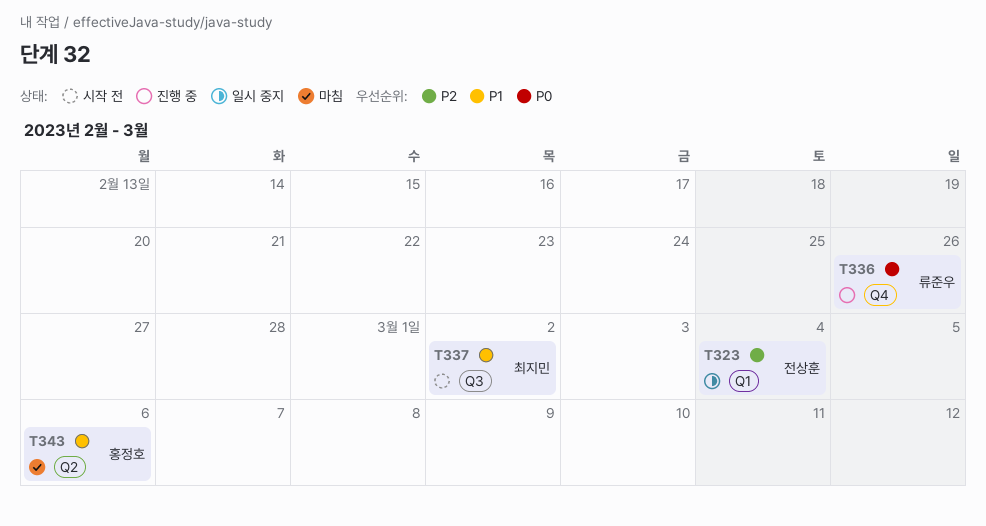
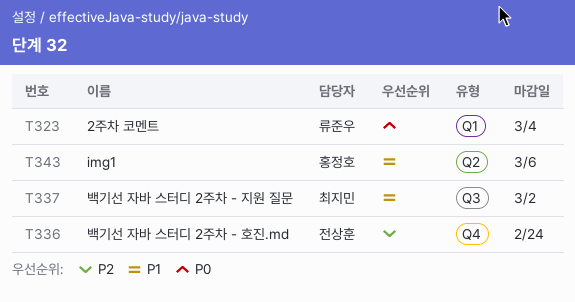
T323, owner: 전상훈 -> 류준우
T323, priority: P2 -> P0
T336, owner: 류준우 -> 전상훈
T336, priority: P0 -> P2
T336, due: Feb 26 -> Feb 24

